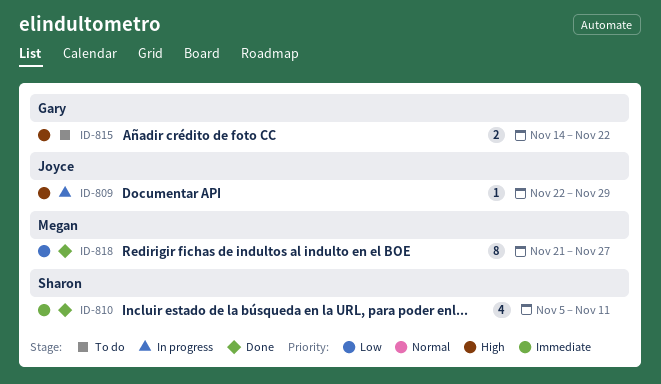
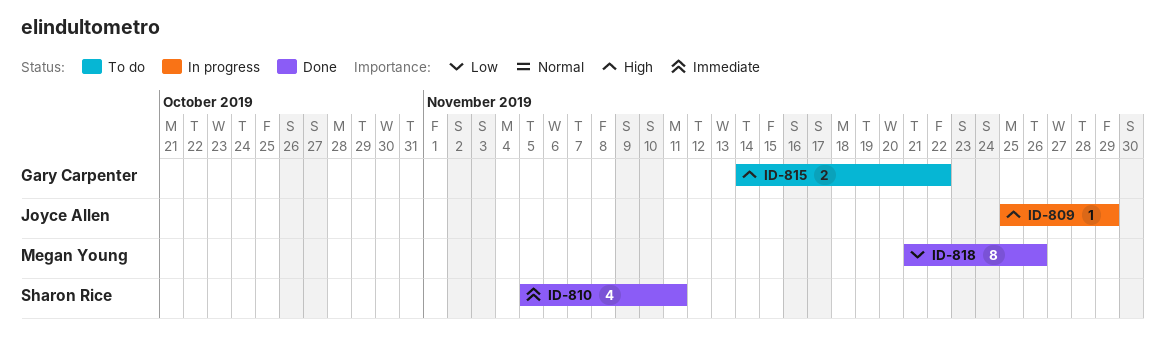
ID-809, start: Nov 22 -> Nov 25
ID-818, due: Nov 27 -> Nov 26

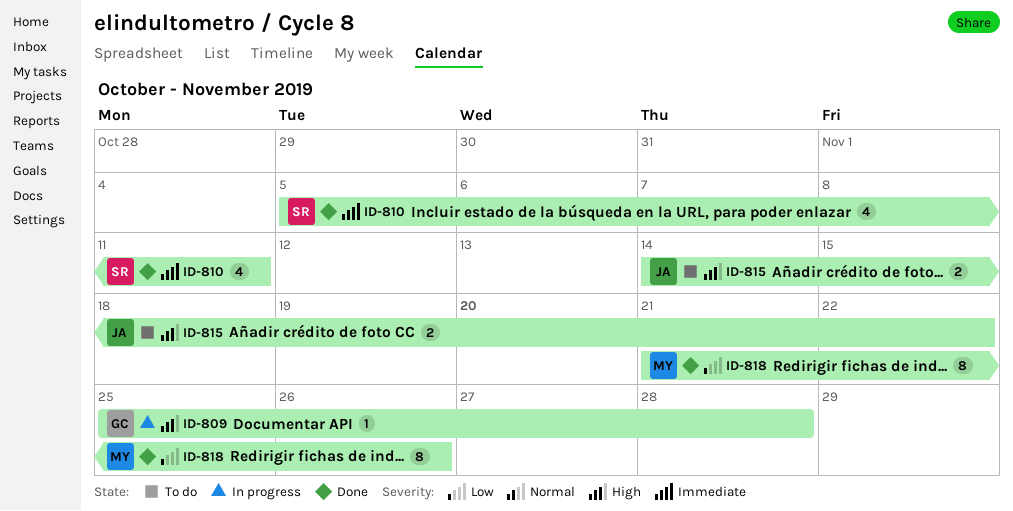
ID-809, owner: Joyce Allen -> Gary Carpenter
ID-809, due: Nov 29 -> Nov 28
ID-815, owner: Gary Carpenter -> Joyce Allen

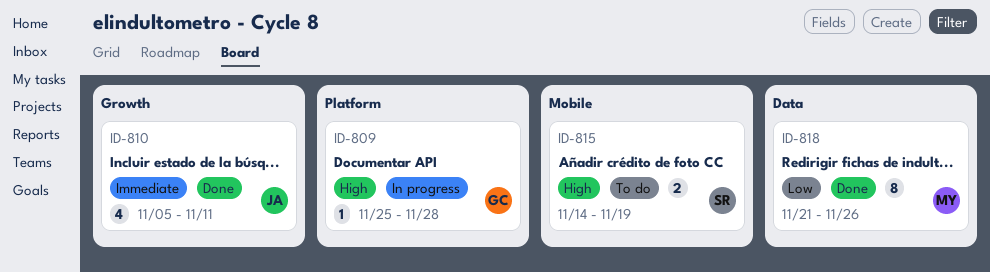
ID-810, owner: SR -> JA
ID-815, owner: JA -> SR
ID-815, due: Nov 22 -> Nov 19

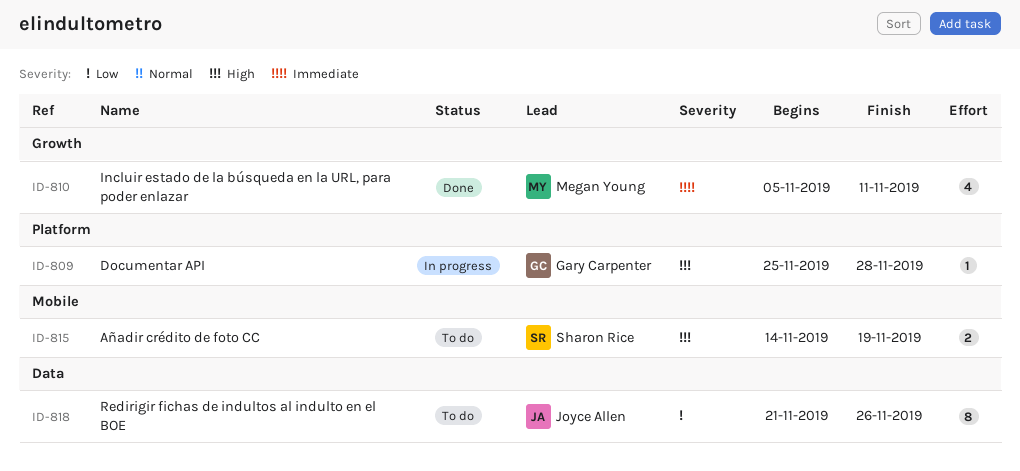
ID-810, owner: Joyce Allen -> Megan Young
ID-818, status: Done -> To do
ID-818, owner: Megan Young -> Joyce Allen

